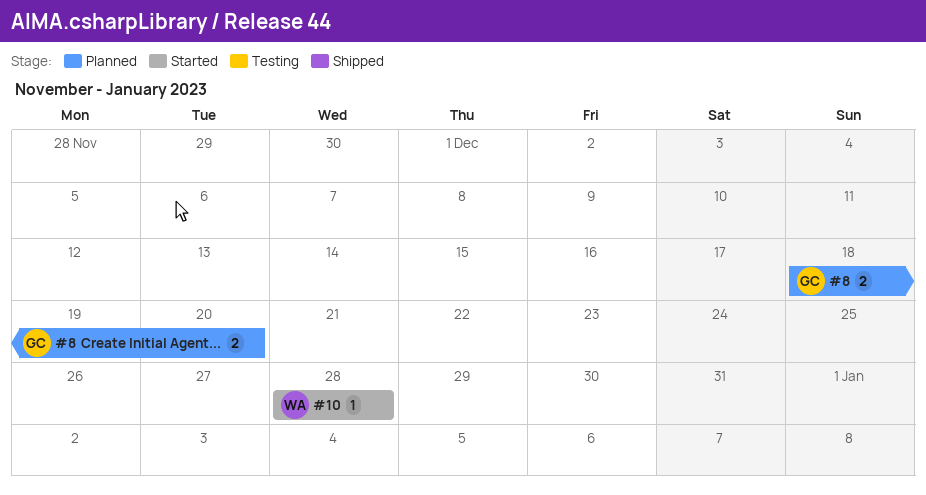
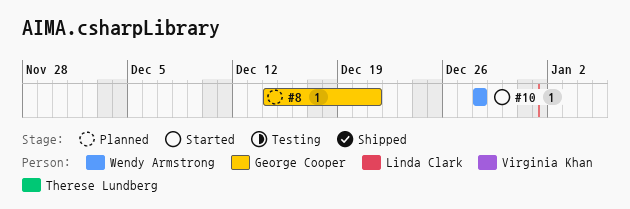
#8, estimate: 2 -> 1
#8, start: Dec 18 -> Dec 14
#8, due: Dec 20 -> Dec 21

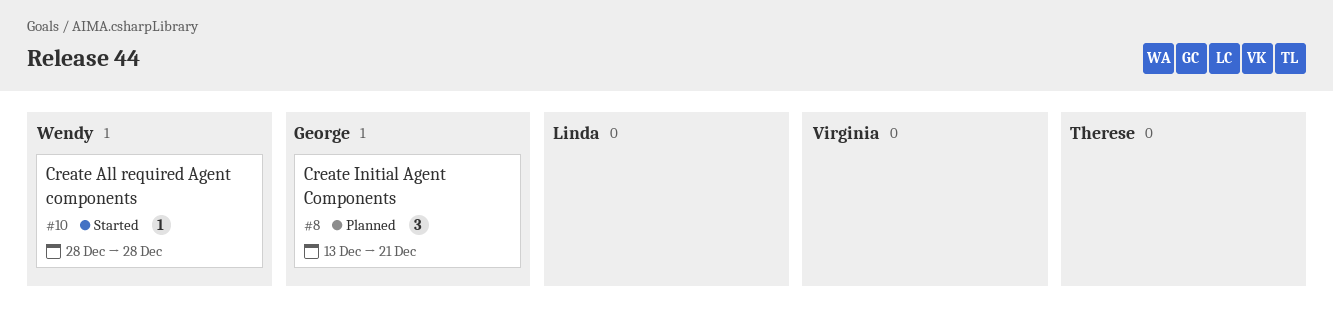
#8, estimate: 1 -> 3
#8, start: Dec 14 -> Dec 13

